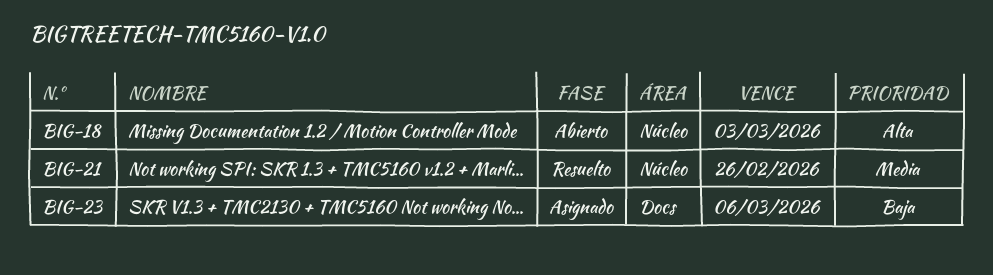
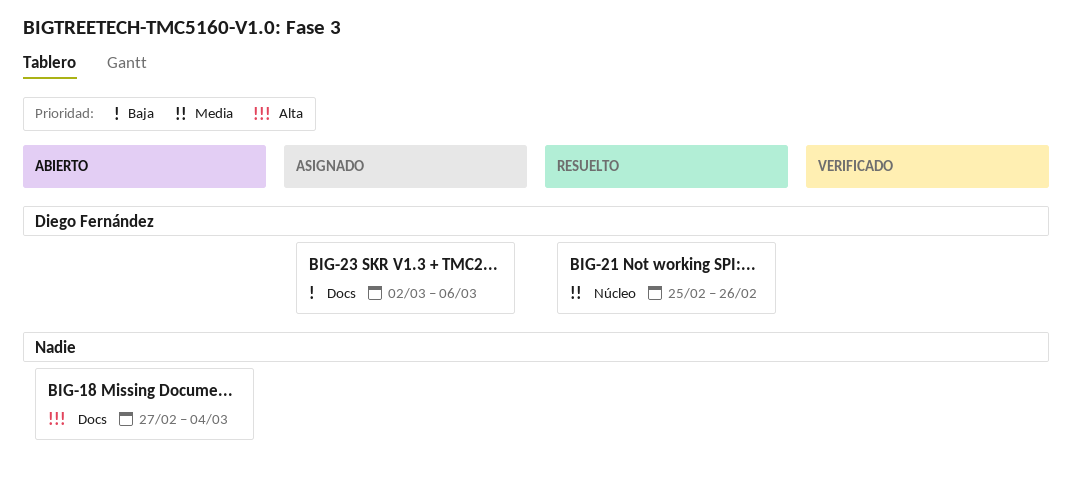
BIG-18, label: Núcleo -> Docs
BIG-18, due: Mar 3 -> Mar 4

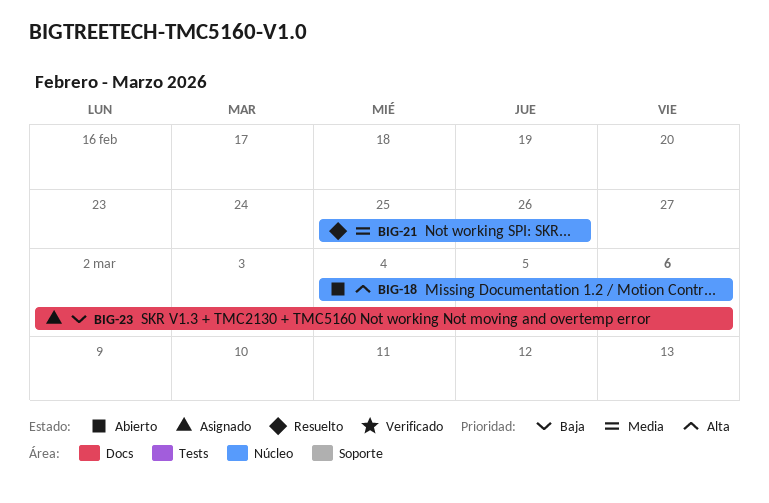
BIG-18, label: Docs -> Núcleo
BIG-18, start: Feb 27 -> Mar 4
BIG-18, due: Mar 4 -> Mar 6

